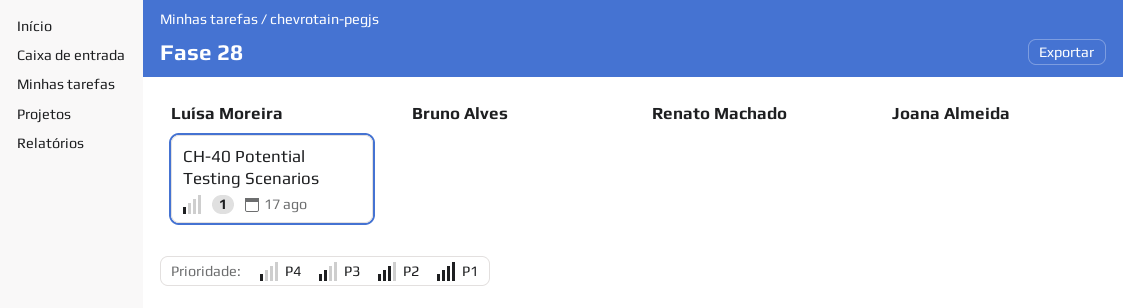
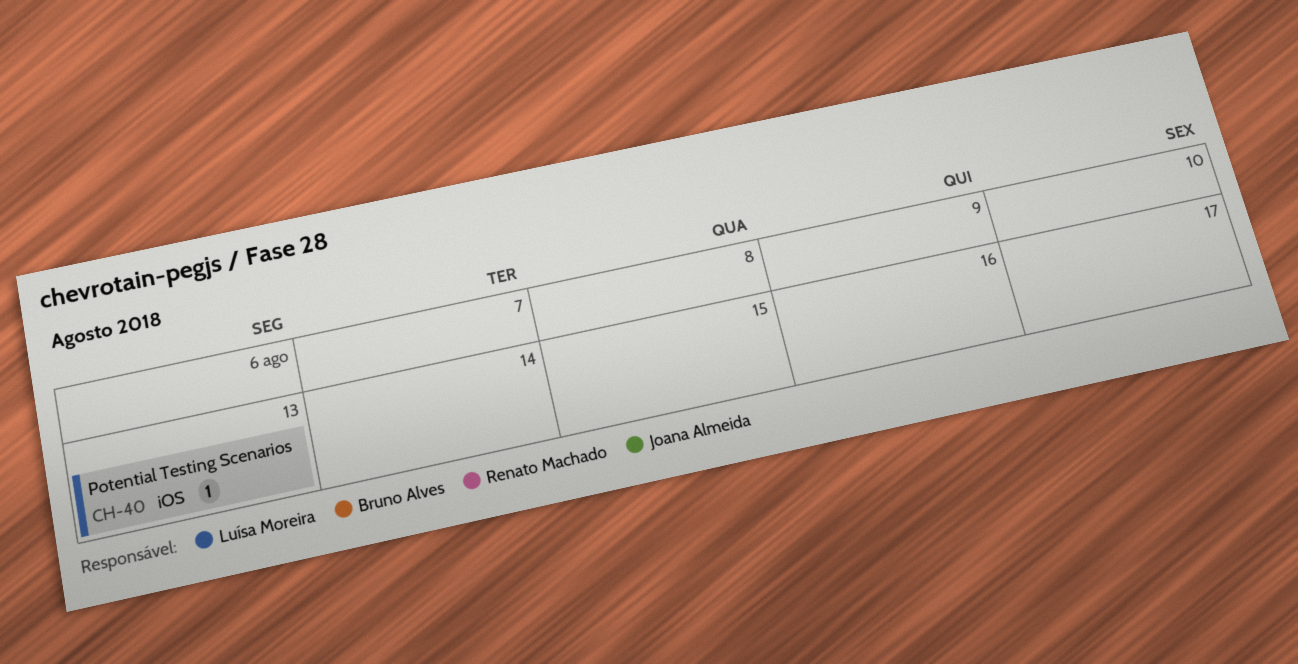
CH-40, due: Aug 17 -> Aug 13

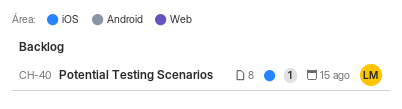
CH-40, due: Aug 13 -> Aug 15

